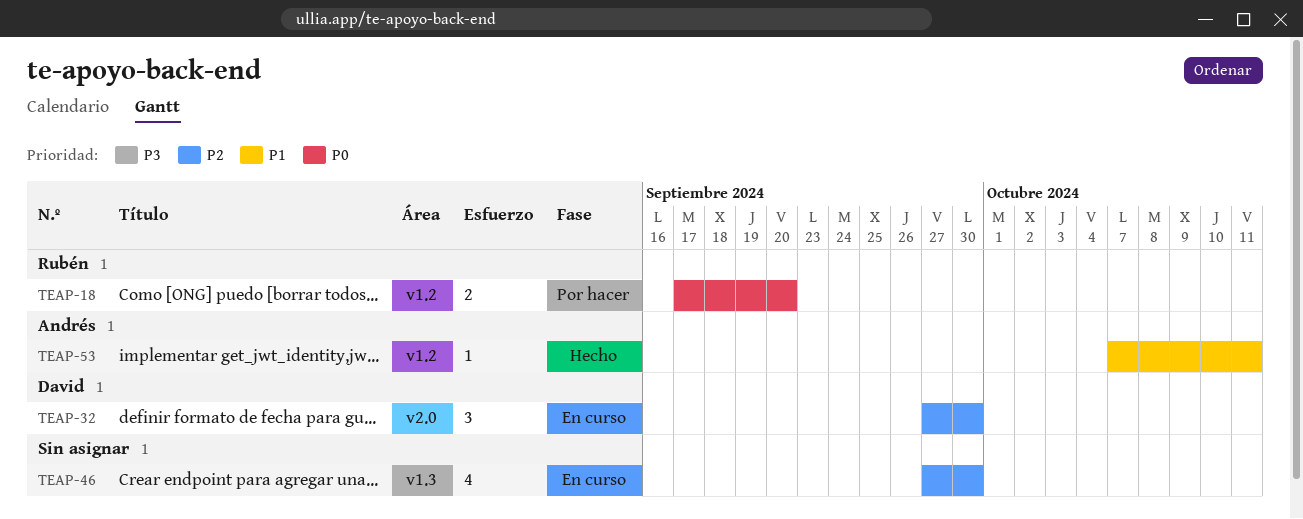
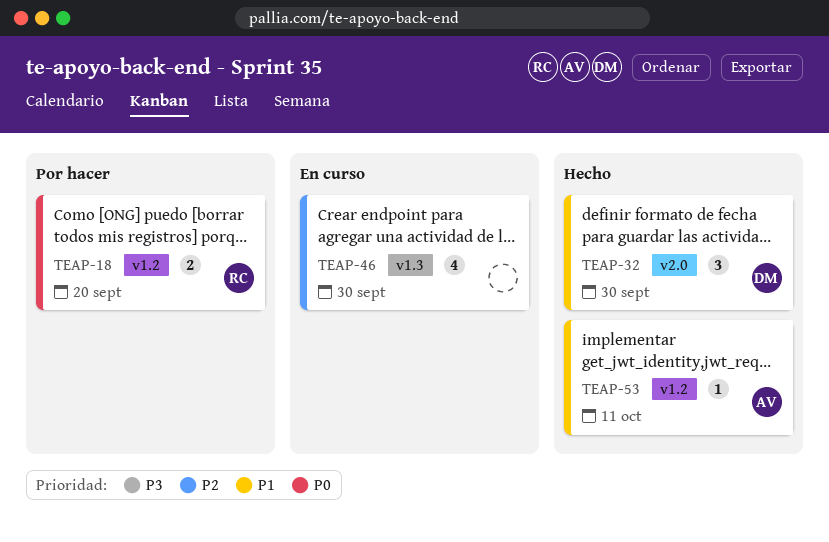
TEAP-32, status: En curso -> Hecho
TEAP-32, priority: P2 -> P1

